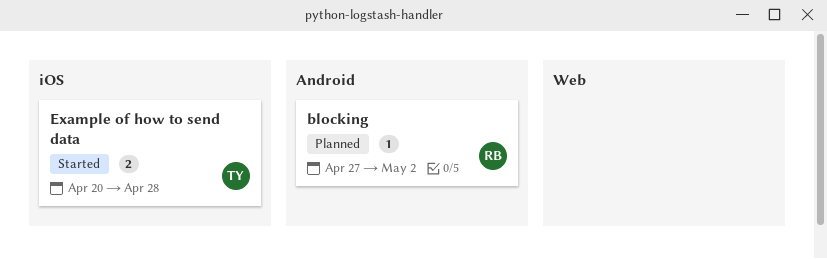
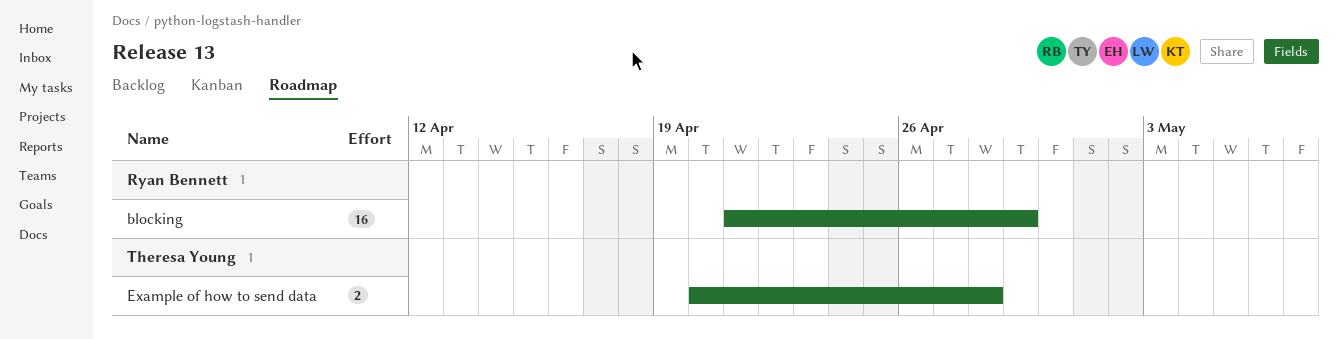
blocking, estimate: 1 -> 16
blocking, start: Apr 27 -> Apr 21
blocking, due: May 2 -> Apr 29

